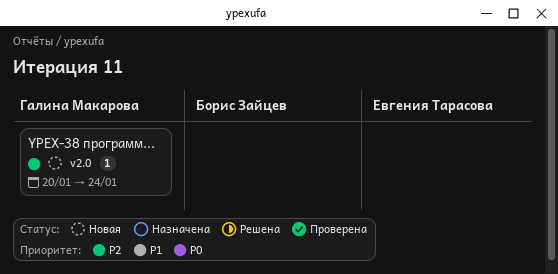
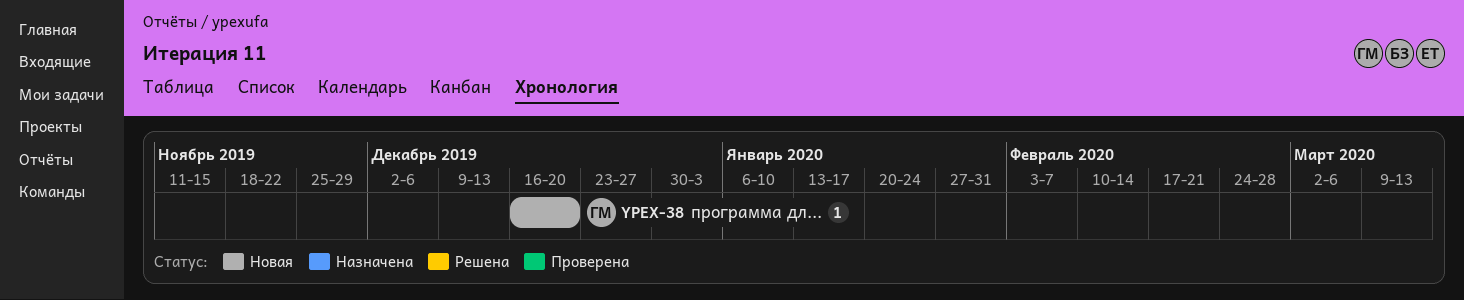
YPEX-38, start: Jan 20 -> Dec 16
YPEX-38, due: Jan 24 -> Dec 20

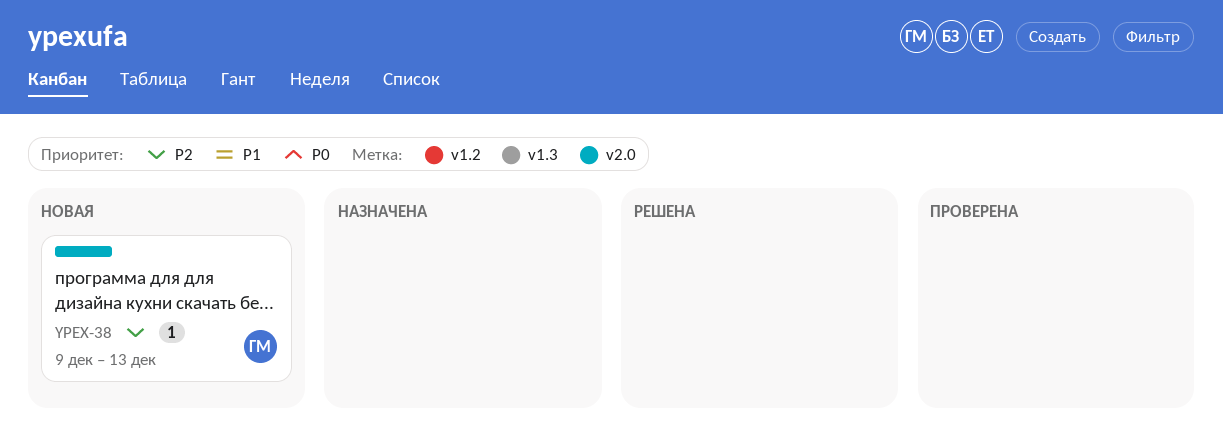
YPEX-38, start: Dec 16 -> Dec 9
YPEX-38, due: Dec 20 -> Dec 13

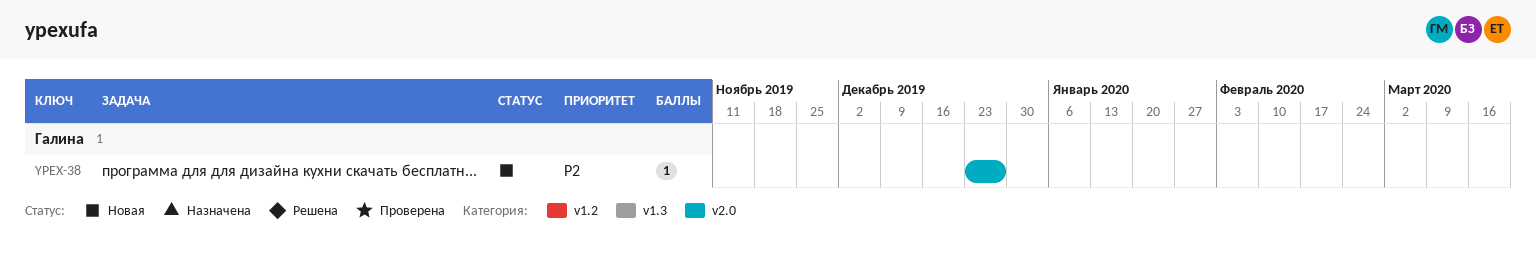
YPEX-38, start: Dec 9 -> Dec 23
YPEX-38, due: Dec 13 -> Dec 27

